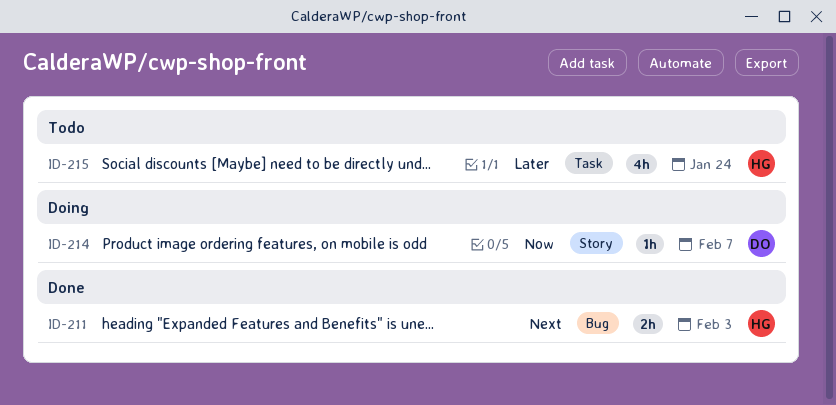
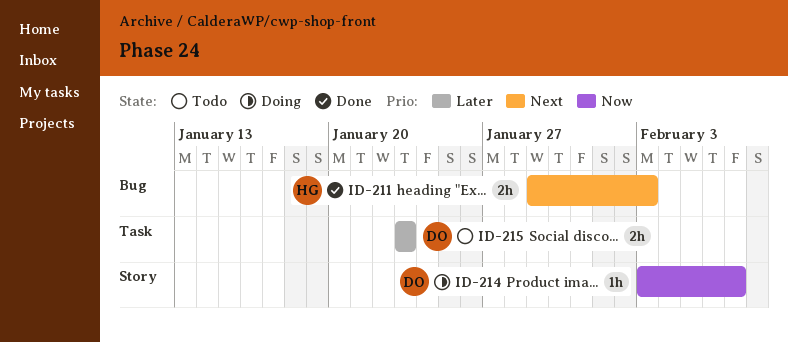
ID-215, owner: HG -> DO
ID-215, estimate: 4h -> 2h
ID-215, due: Jan 24 -> Jan 23

